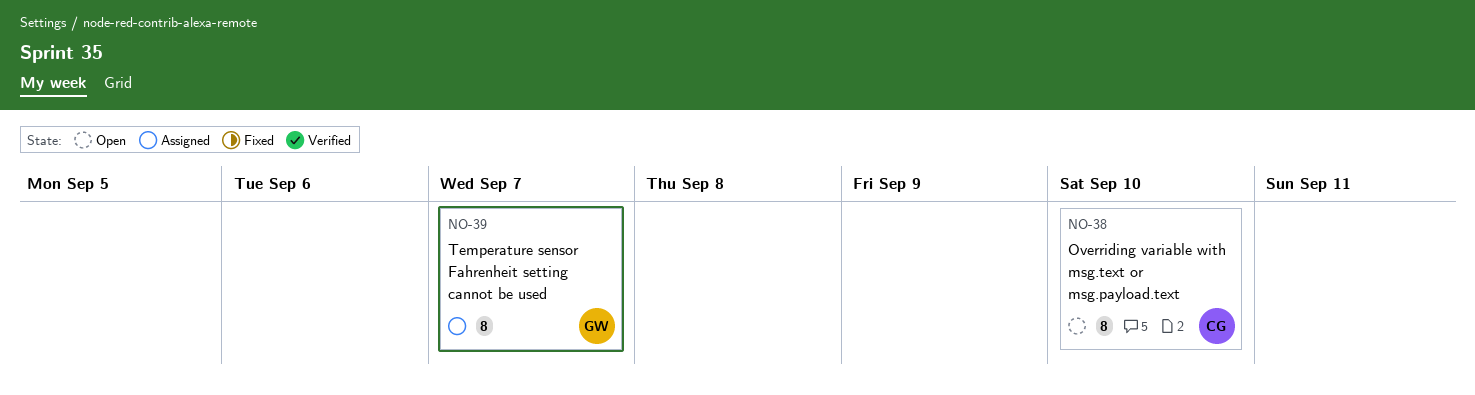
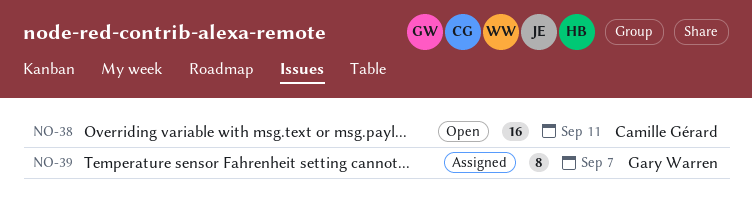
NO-38, estimate: 8 -> 16
NO-38, due: Sep 10 -> Sep 11

